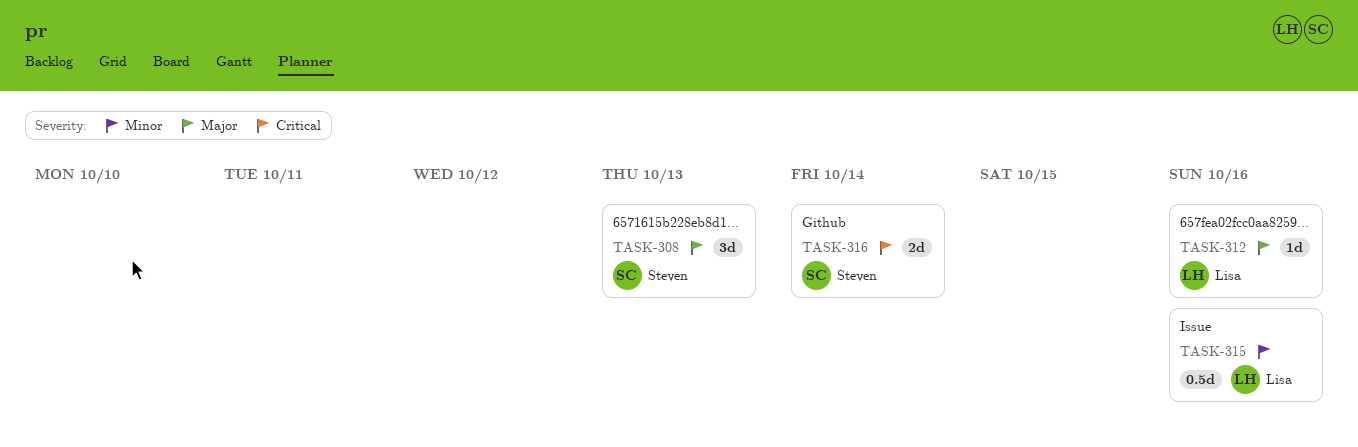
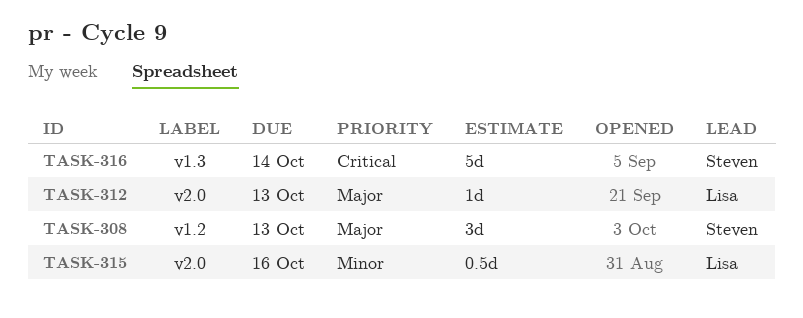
TASK-312, due: Oct 16 -> Oct 13
TASK-316, estimate: 2d -> 5d

